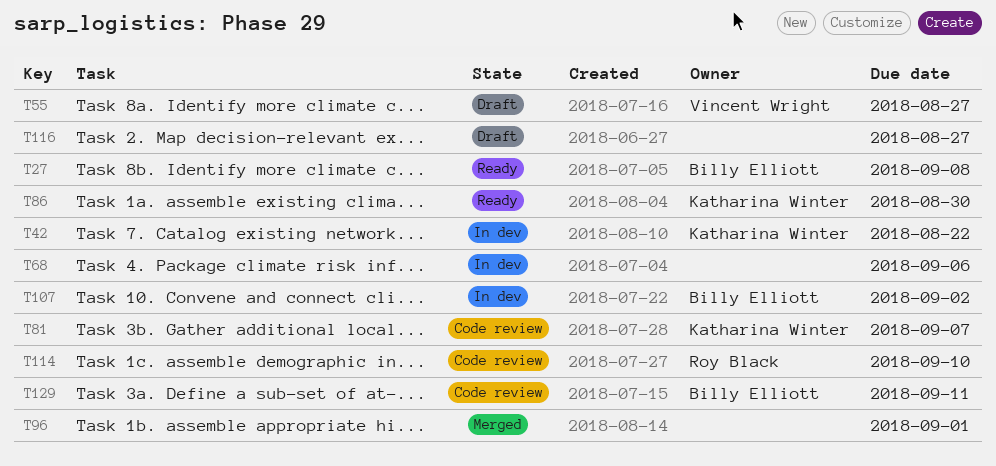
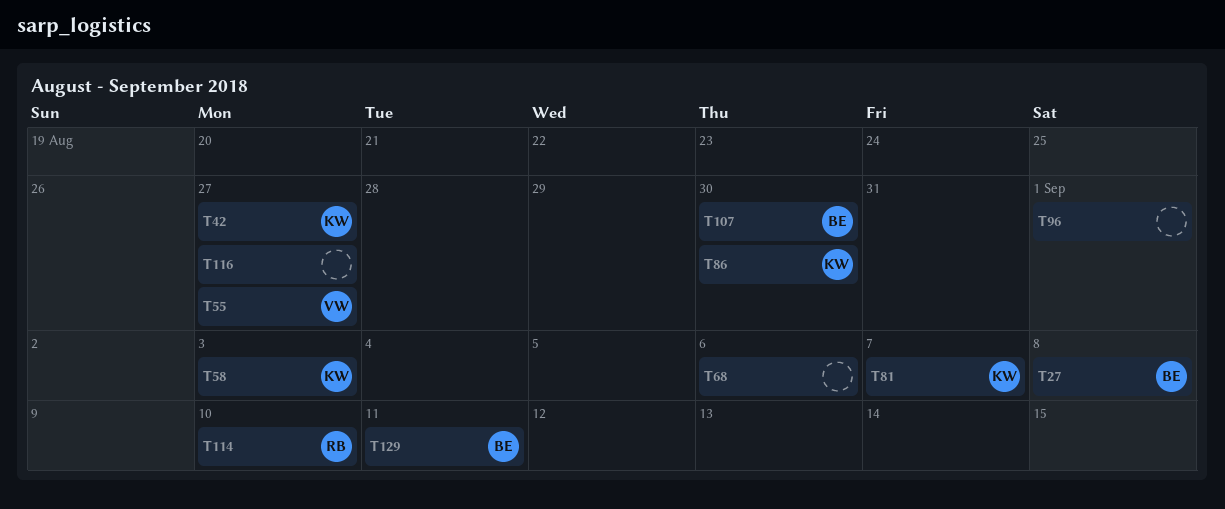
T42, due: Aug 22 -> Aug 27
T58: none -> present
T107, due: Sep 2 -> Aug 30

